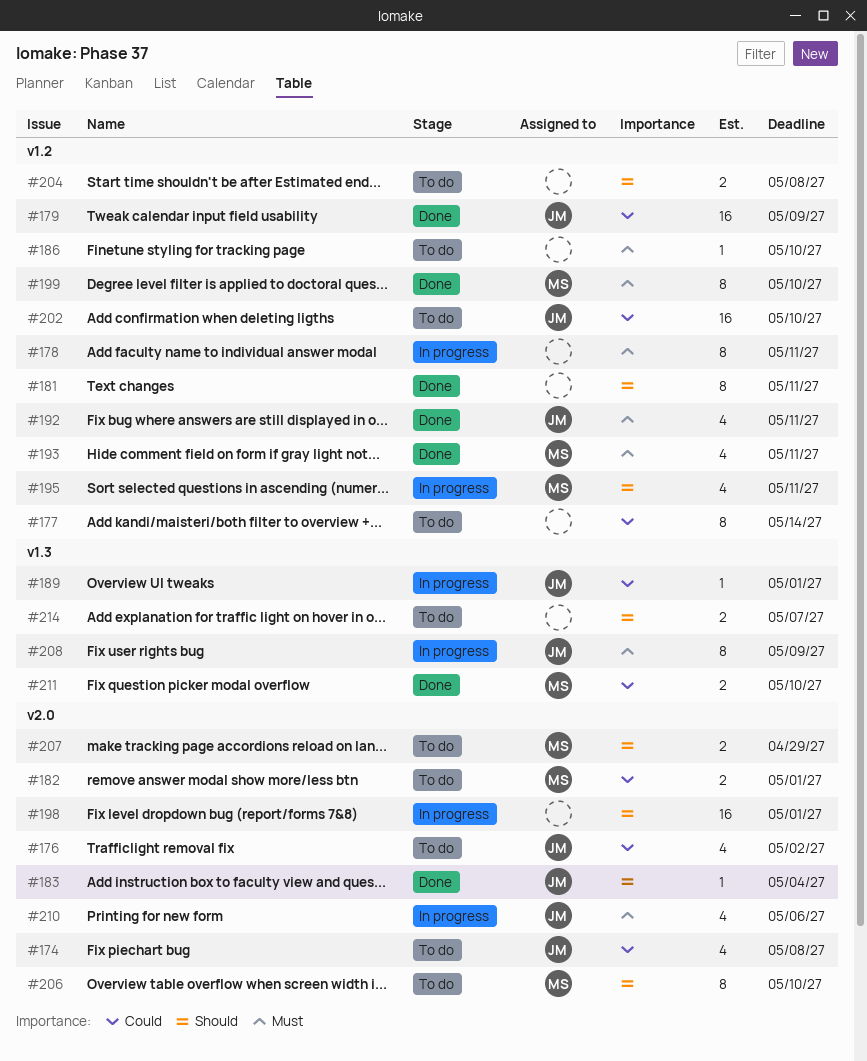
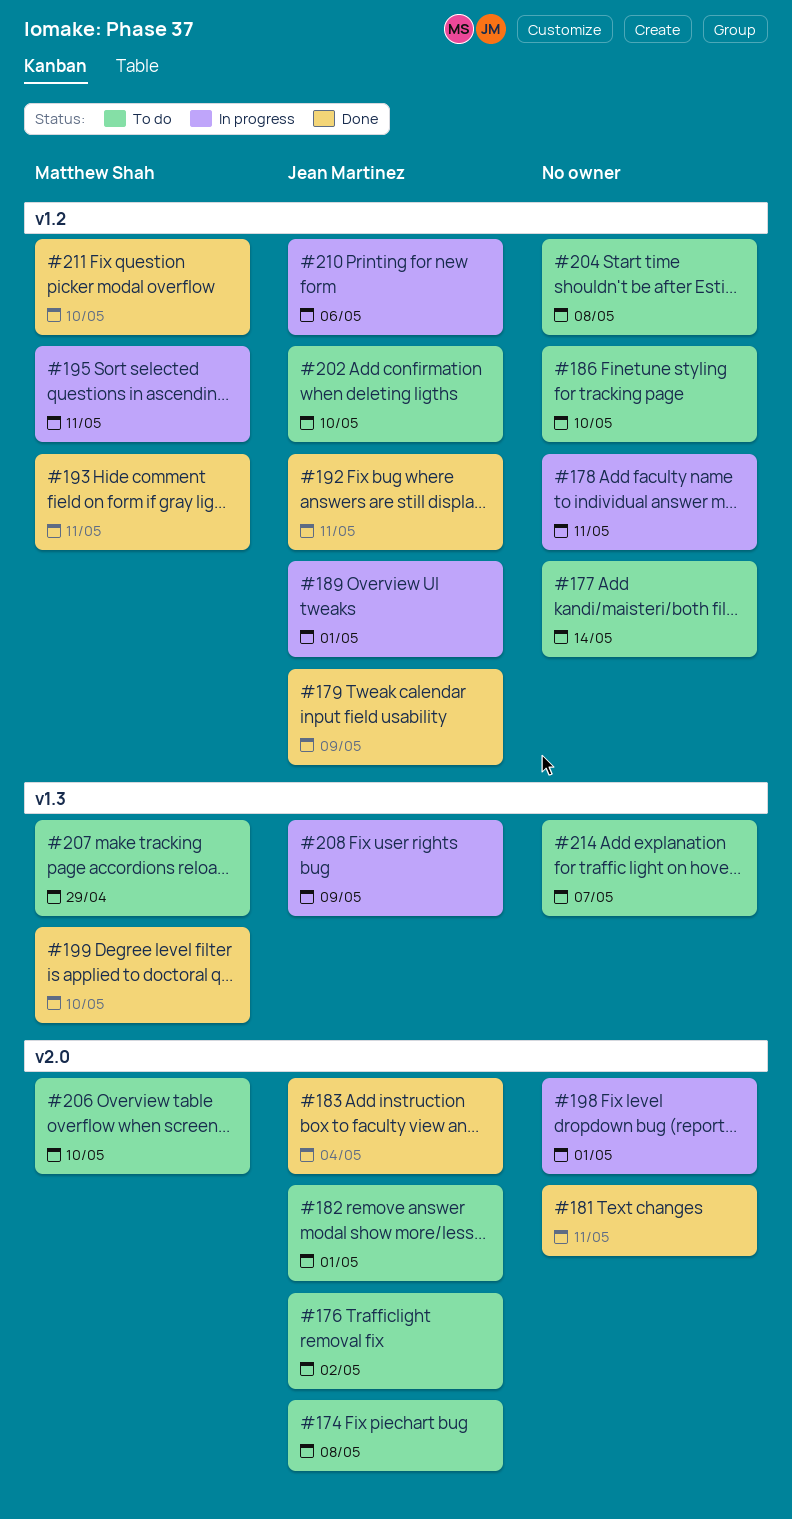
#181, label: v1.2 -> v2.0
#182, owner: Matthew Shah -> Jean Martinez
#189, label: v1.3 -> v1.2
#199, label: v1.2 -> v1.3
#207, label: v2.0 -> v1.3
#210, label: v2.0 -> v1.2
#211, label: v1.3 -> v1.2

